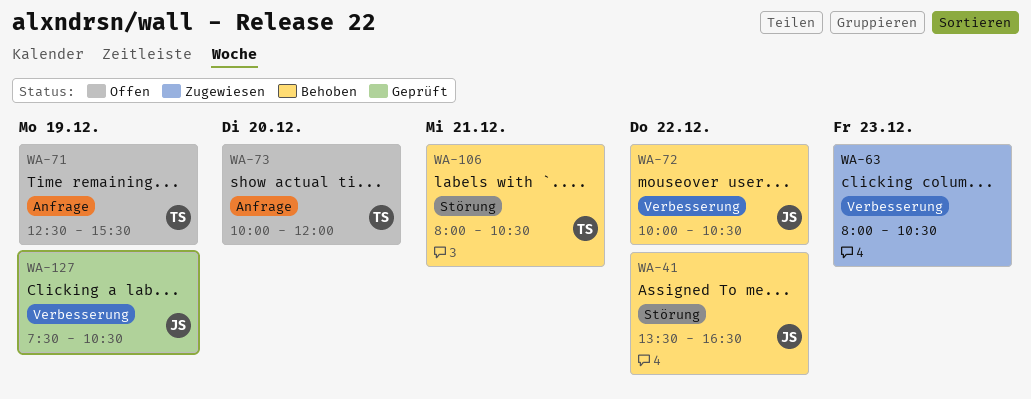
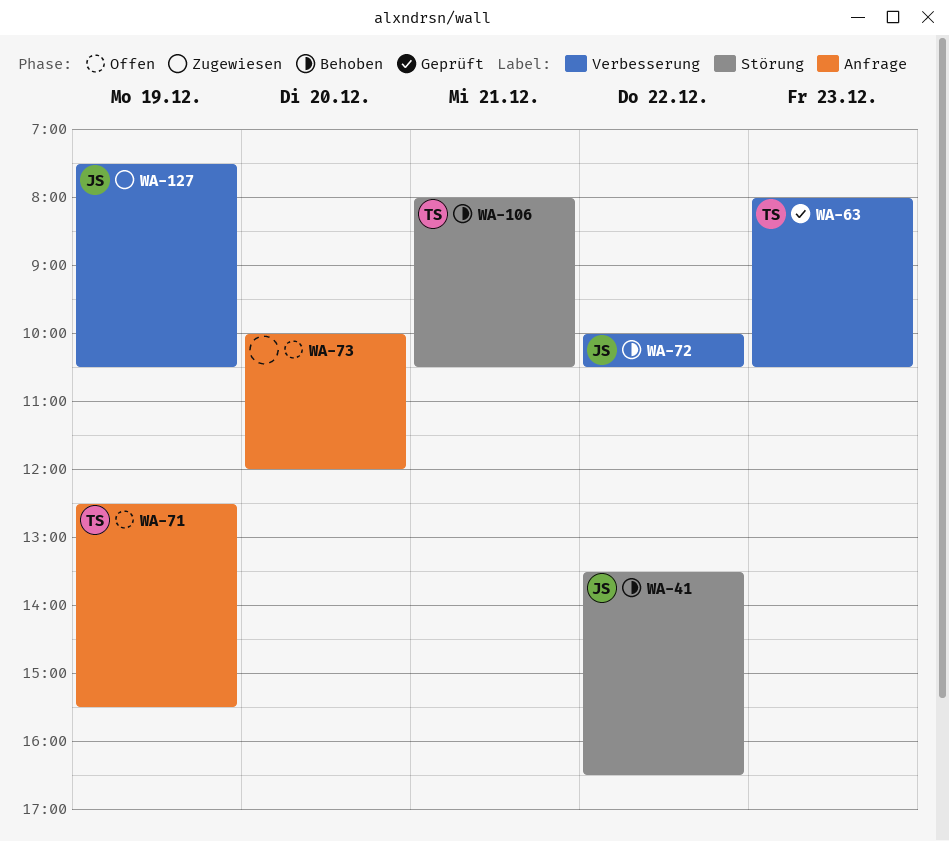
WA-63, status: Zugewiesen -> Geprüft
WA-63, owner: none -> TS
WA-73, owner: TS -> none
WA-127, status: Geprüft -> Zugewiesen

